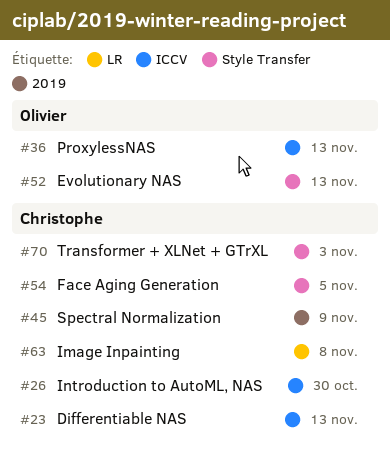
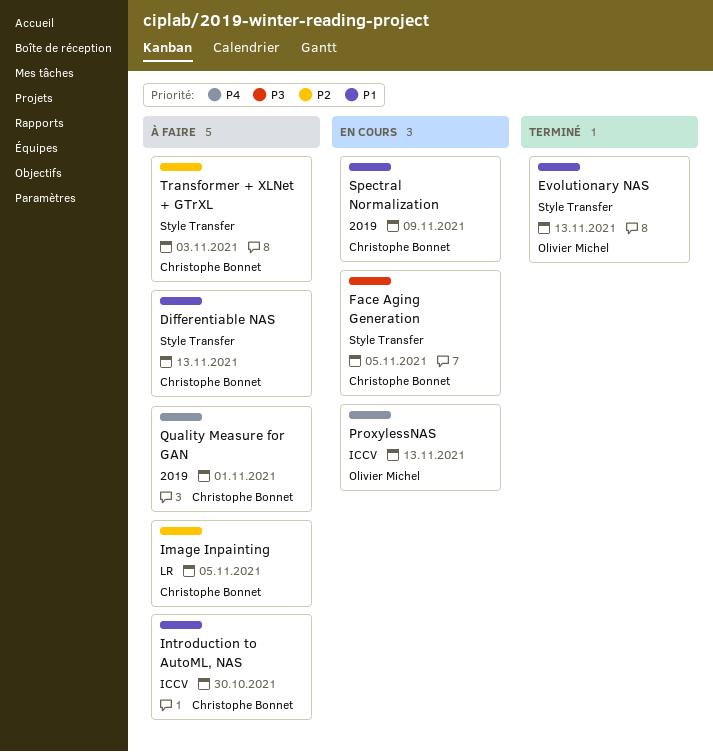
Differentiable NAS, label: ICCV -> Style Transfer
Image Inpainting, due: Nov 8 -> Nov 5
Quality Measure for GAN: none -> present

